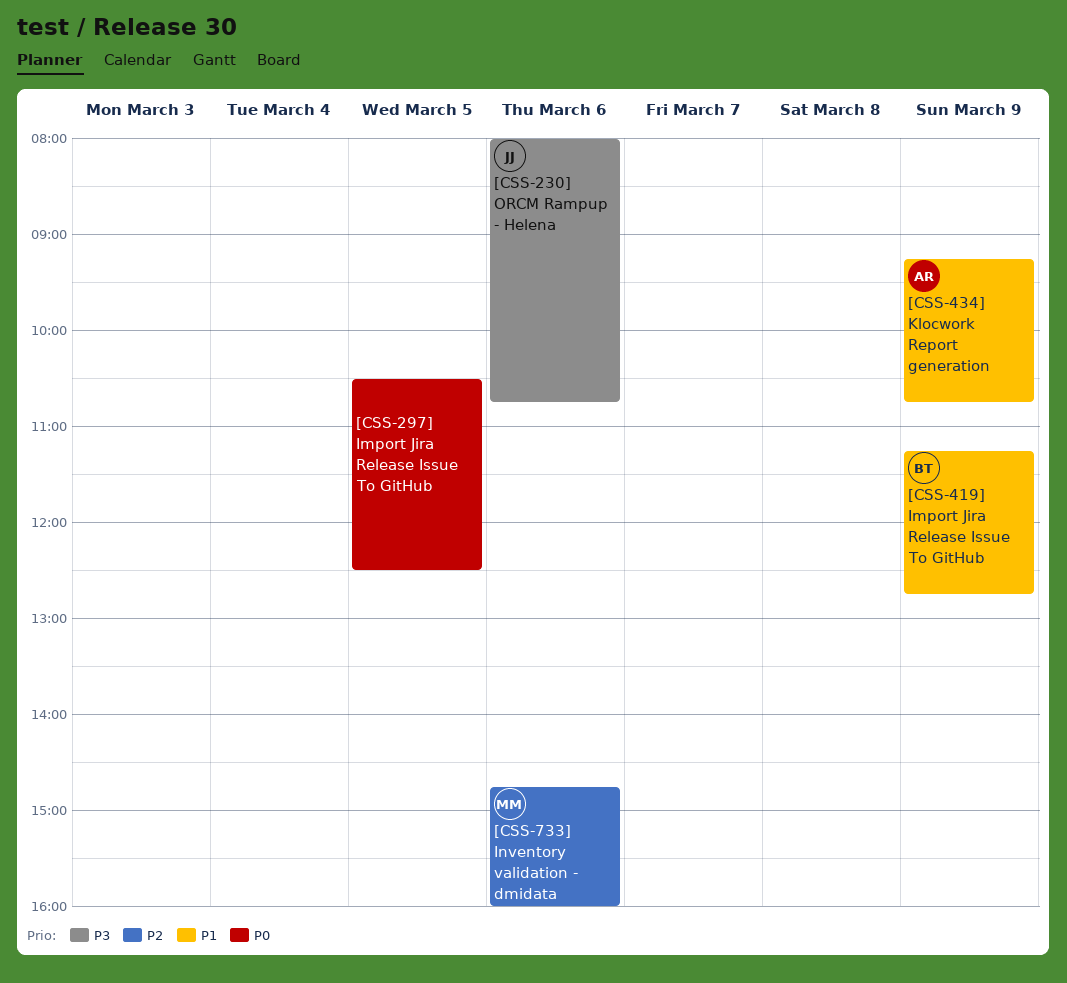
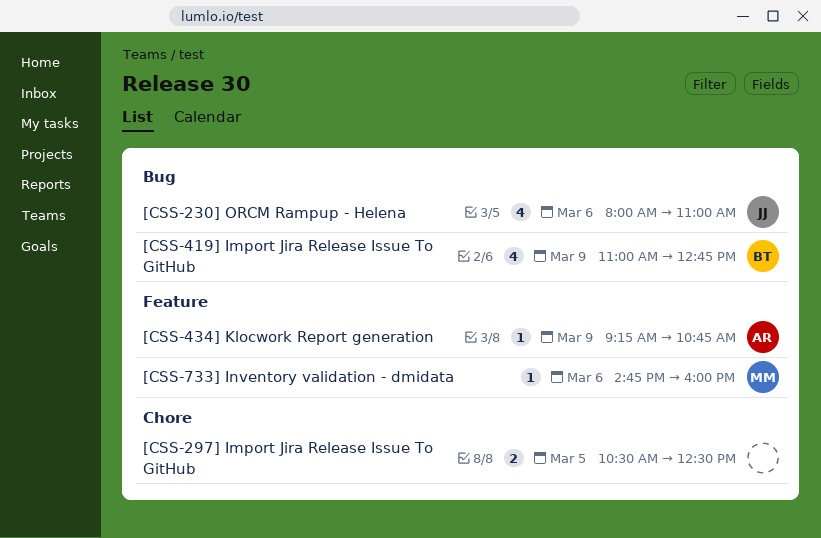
[CSS-230] ORCM Rampup - Helena, ends: 10:45 -> 11:00
[CSS-419] Import Jira Release Issue To GitHub, begins: 11:15 -> 11:00

